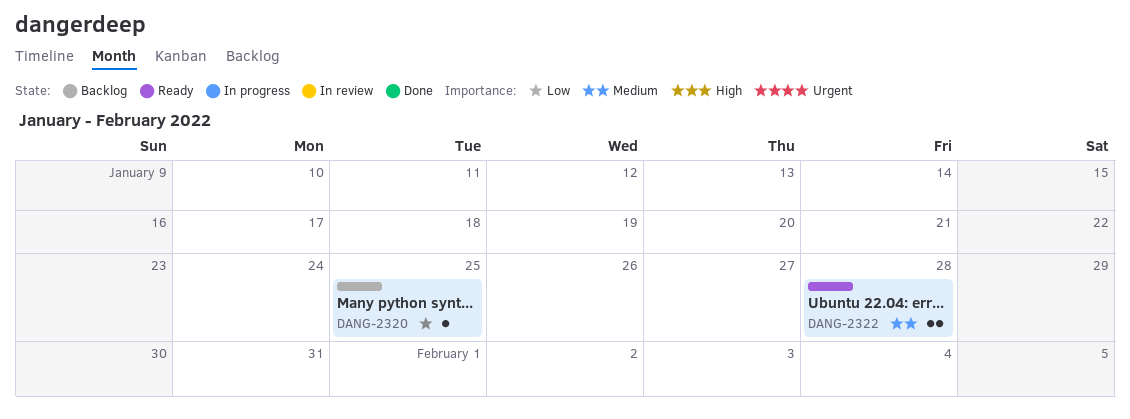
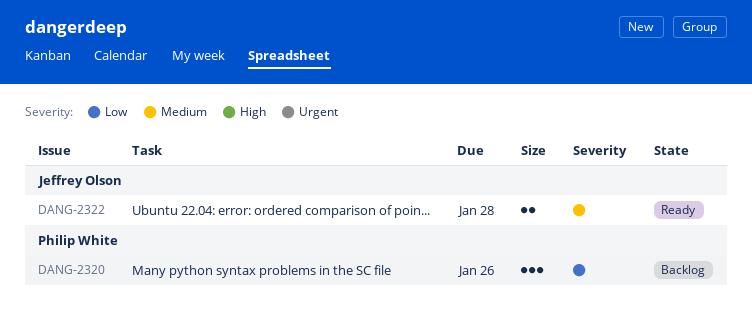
DANG-2320, estimate: 1 -> 3
DANG-2320, due: Jan 25 -> Jan 26

